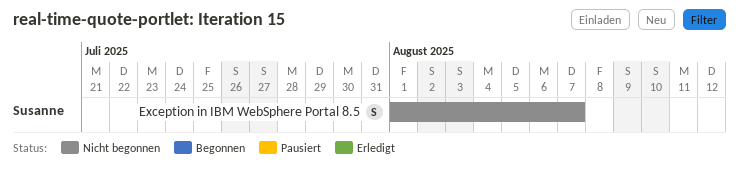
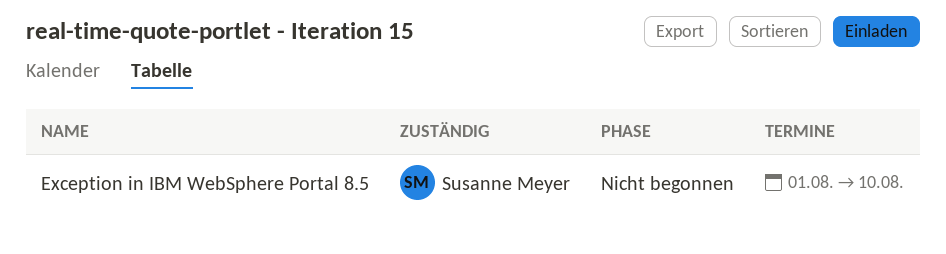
Exception in IBM WebSphere Portal 8.5, due: Aug 7 -> Aug 10

